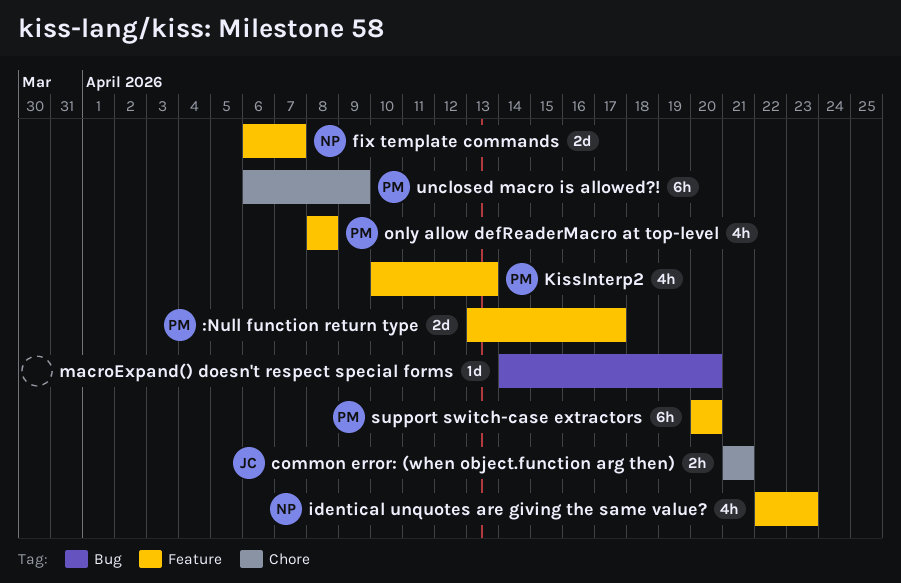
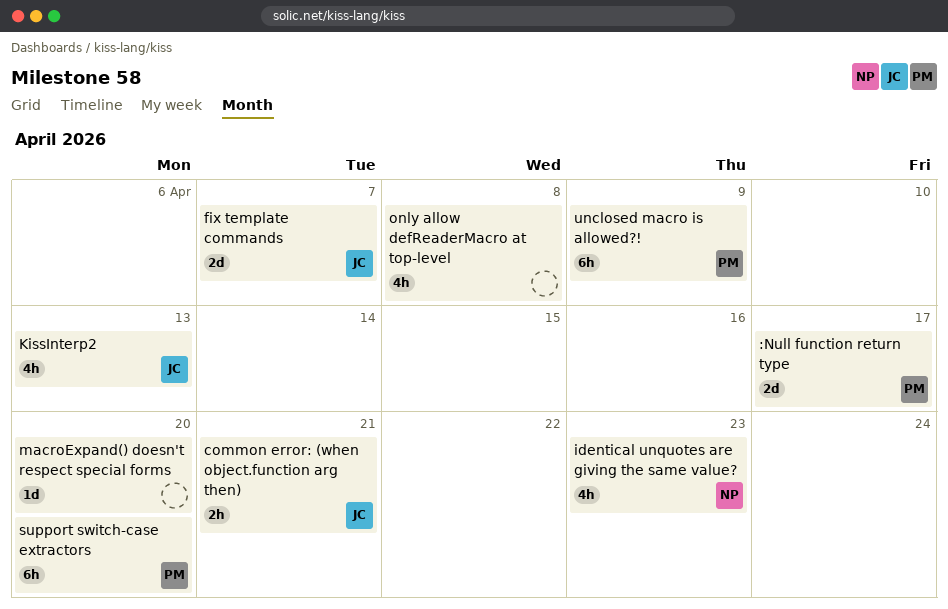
fix template commands, owner: NP -> JC
KissInterp2, owner: PM -> JC
only allow defReaderMacro at top-level, owner: PM -> none

